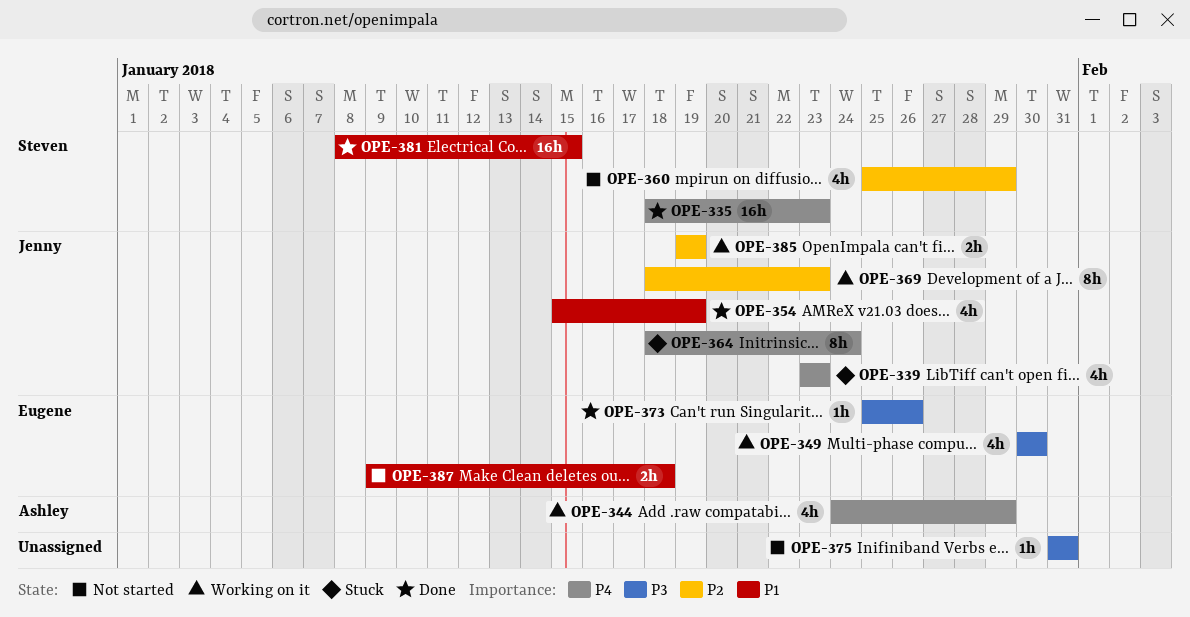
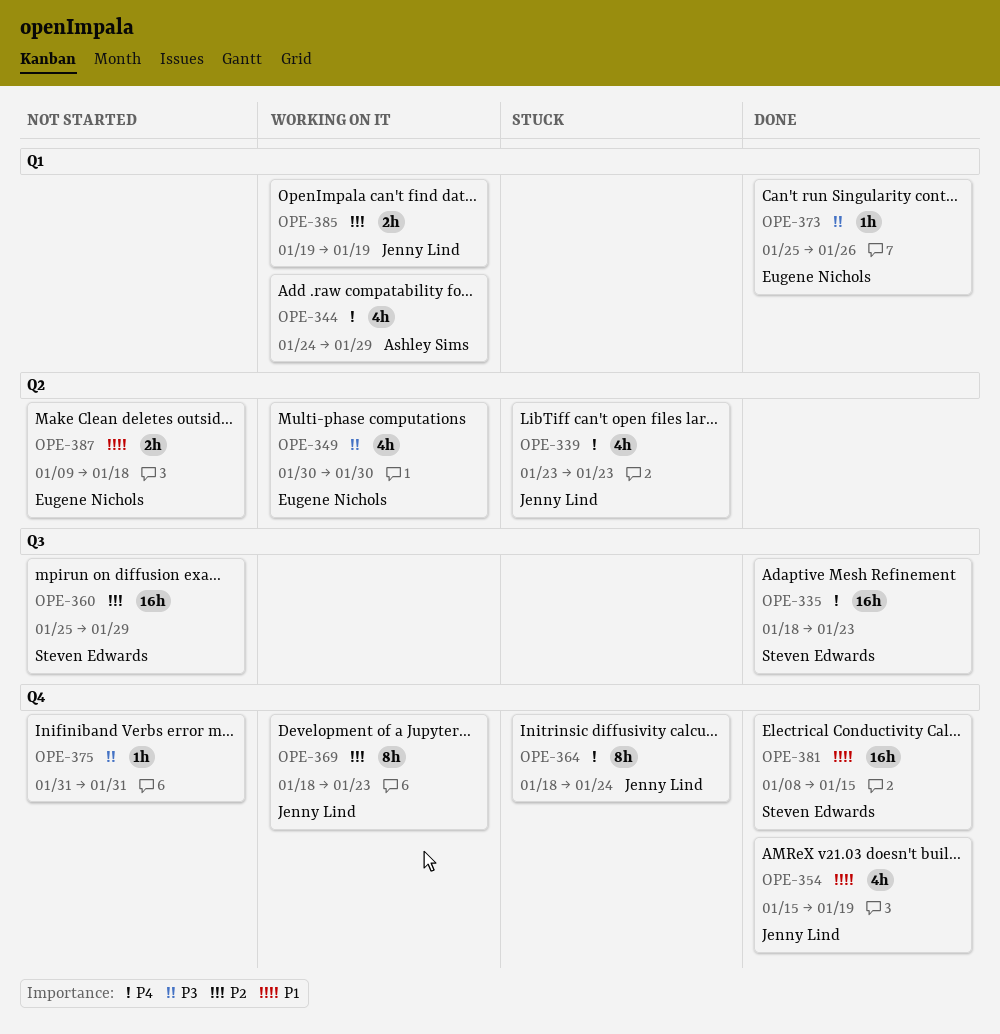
OPE-360, estimate: 4h -> 16h

